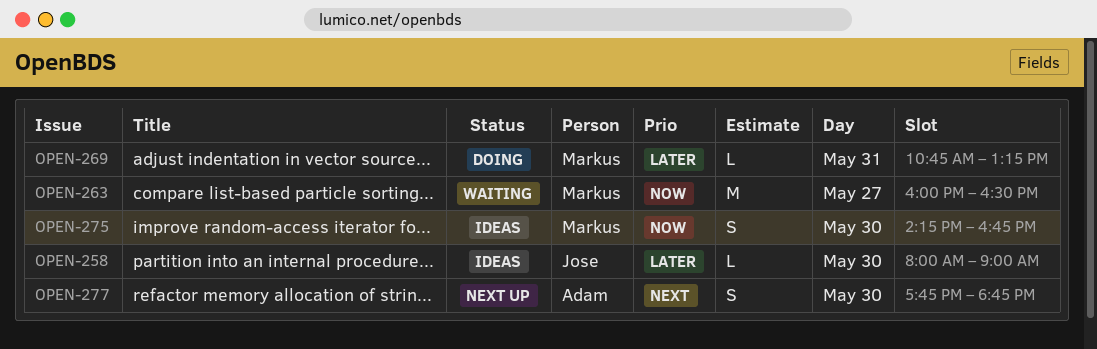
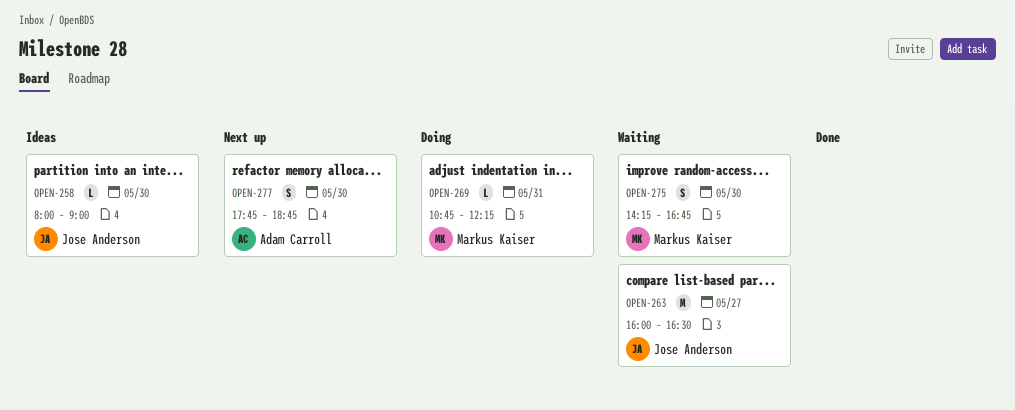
OPEN-263, owner: Markus Kaiser -> Jose Anderson
OPEN-269, ends: 13:15 -> 12:15
OPEN-275, status: Ideas -> Waiting

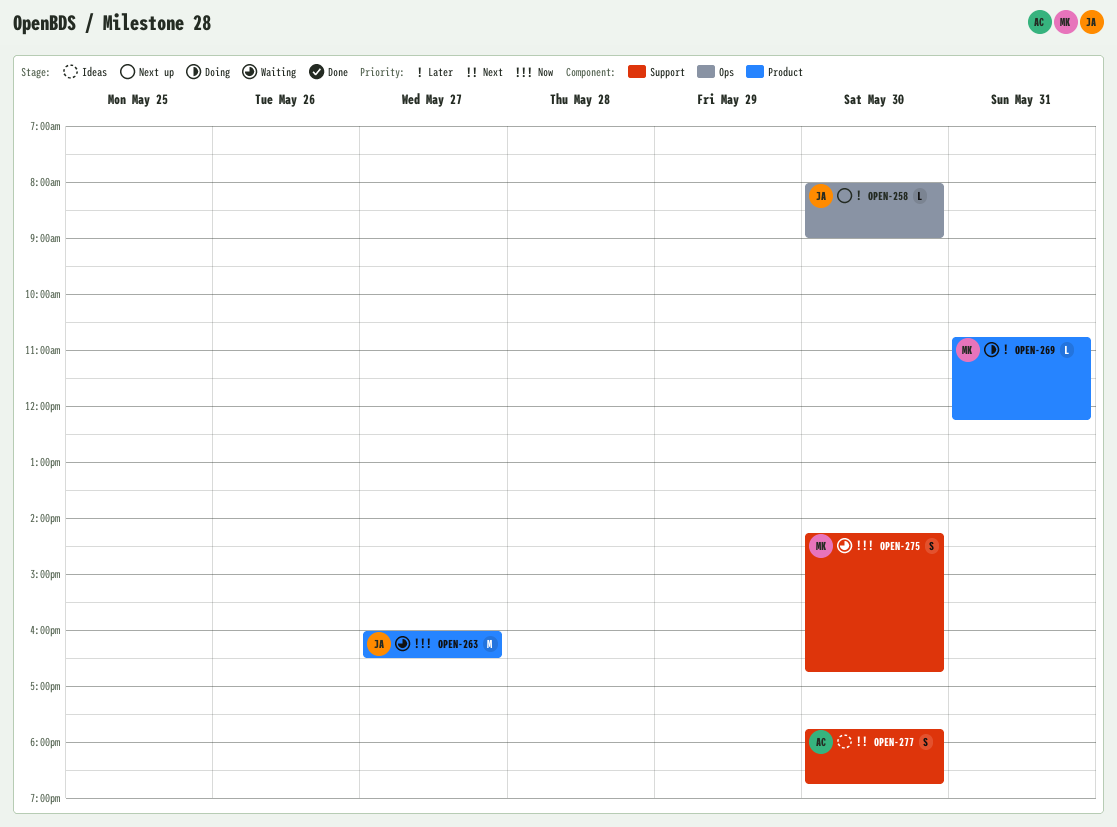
OPEN-258, status: Ideas -> Next up
OPEN-277, status: Next up -> Ideas

